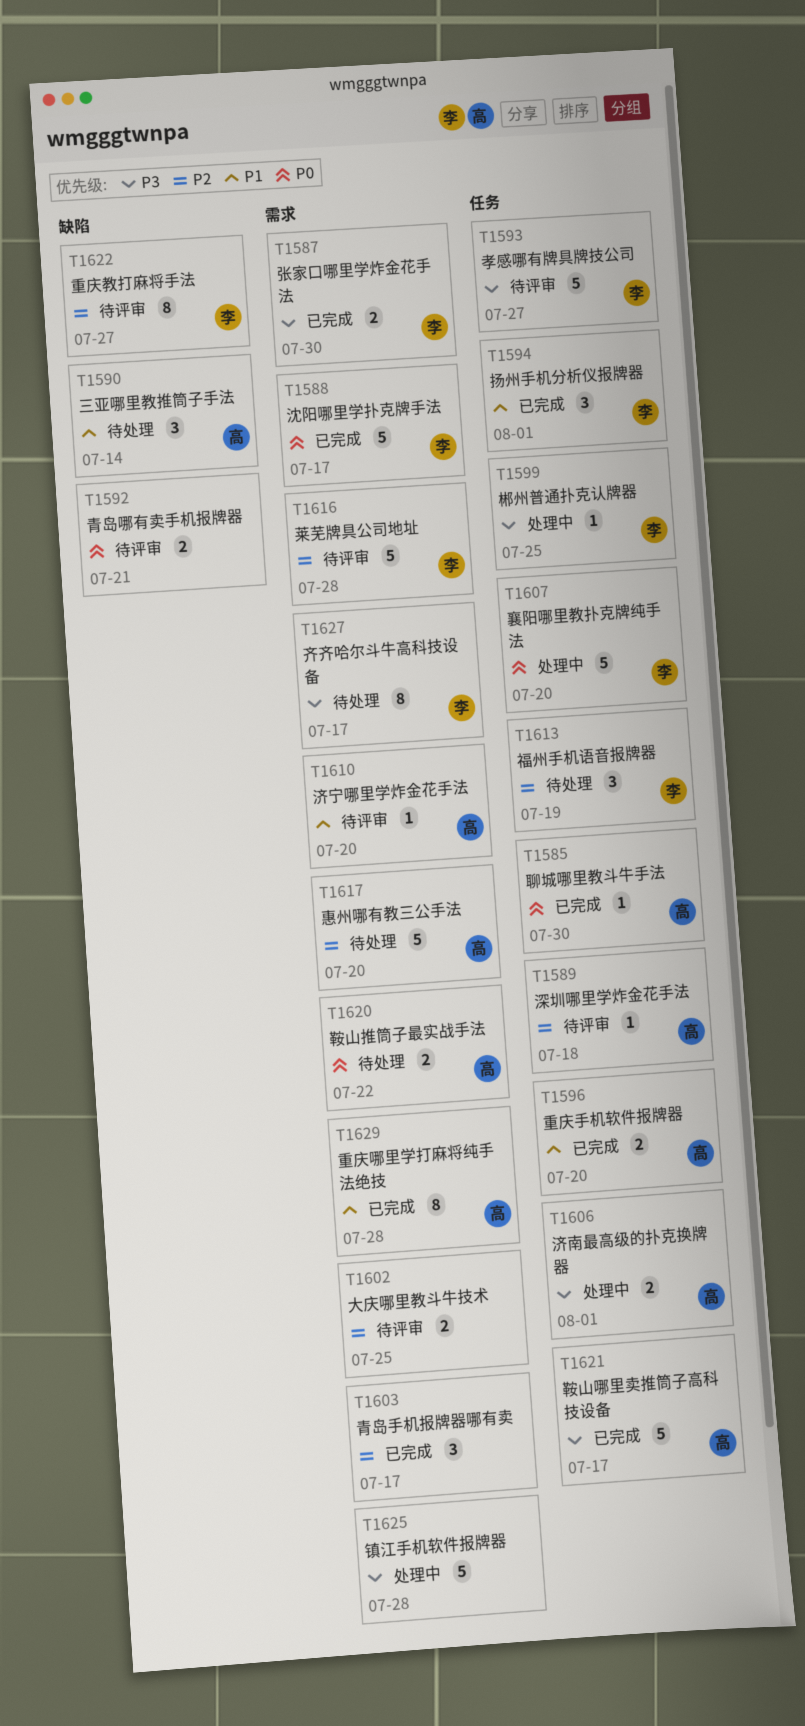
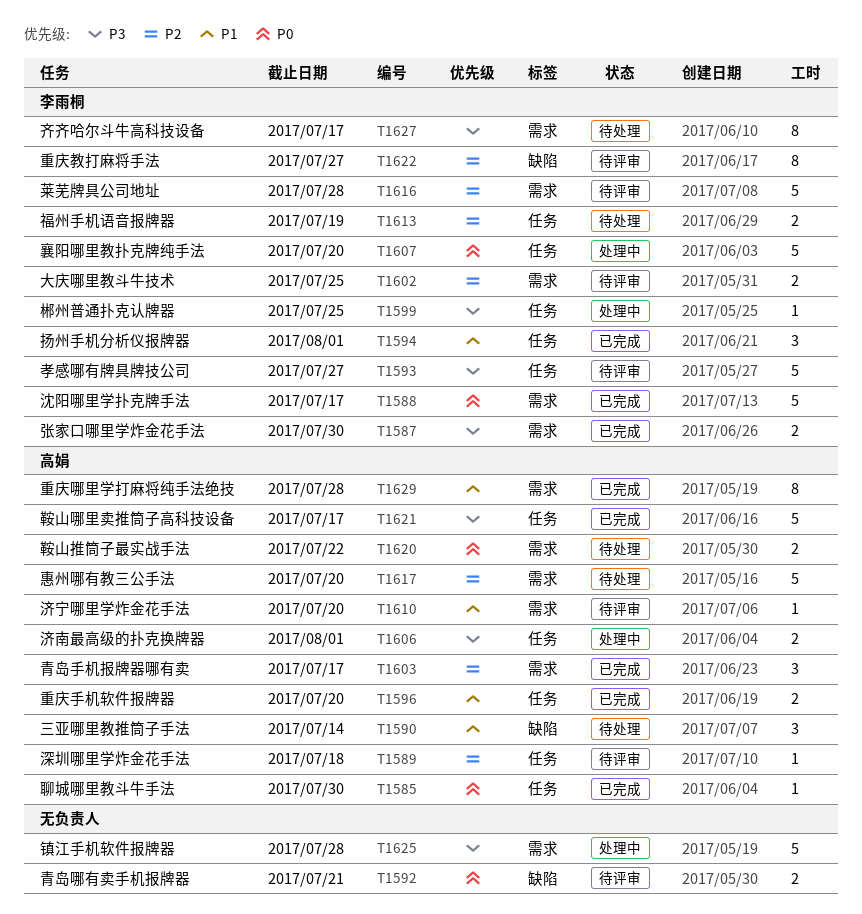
T1602, owner: none -> 李雨桐
T1603, owner: none -> 高娟
T1613, estimate: 3 -> 2

